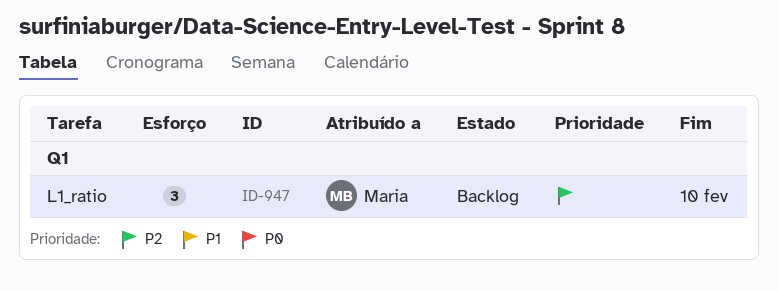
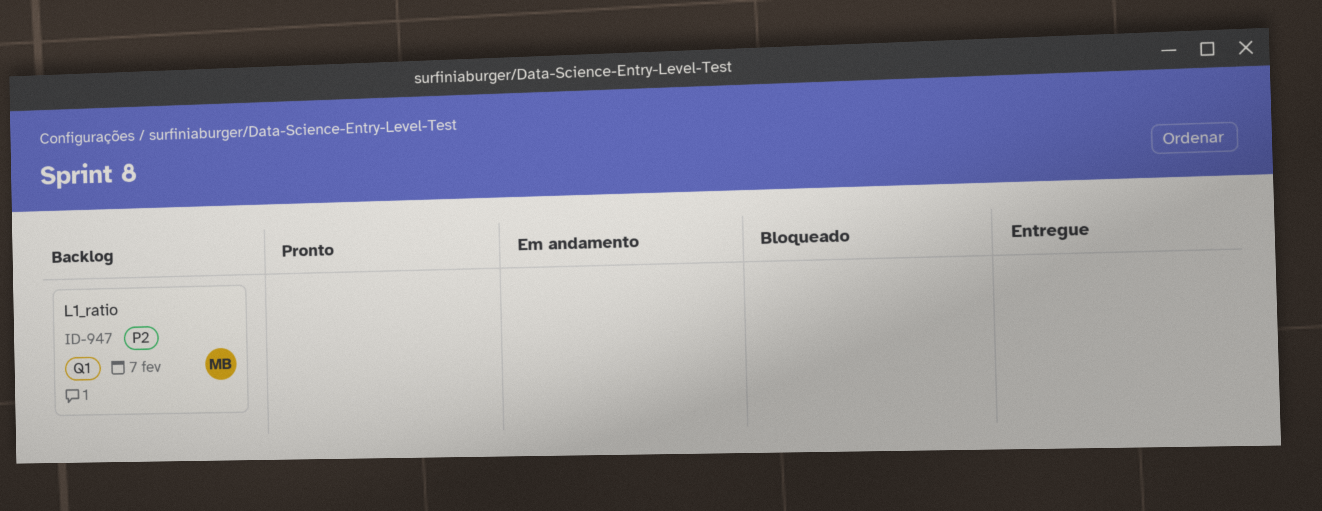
ID-947, due: Feb 10 -> Feb 7

